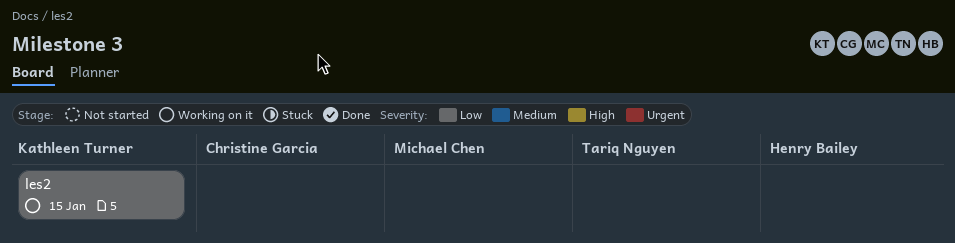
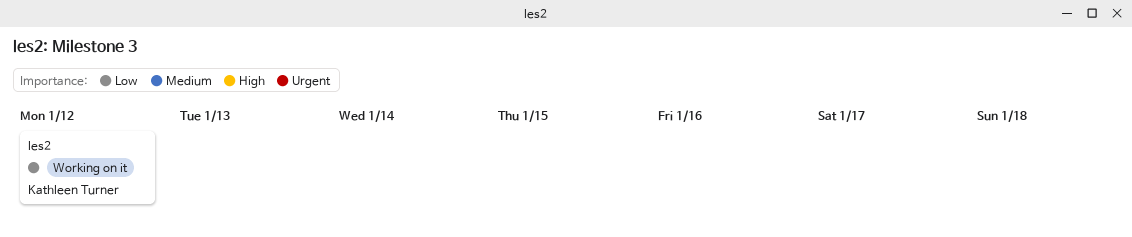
les2, due: Jan 15 -> Jan 12

